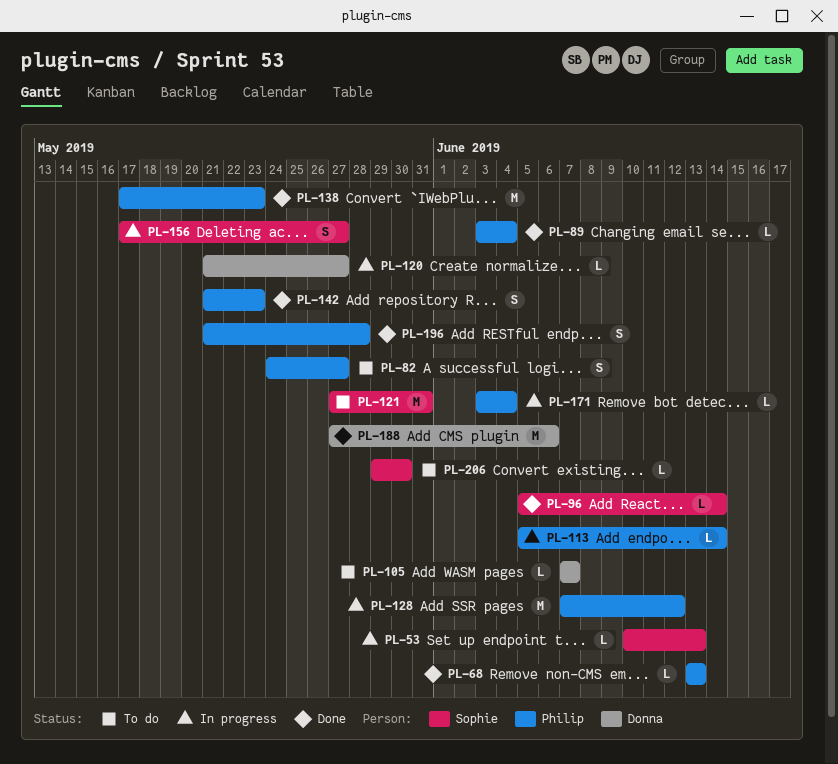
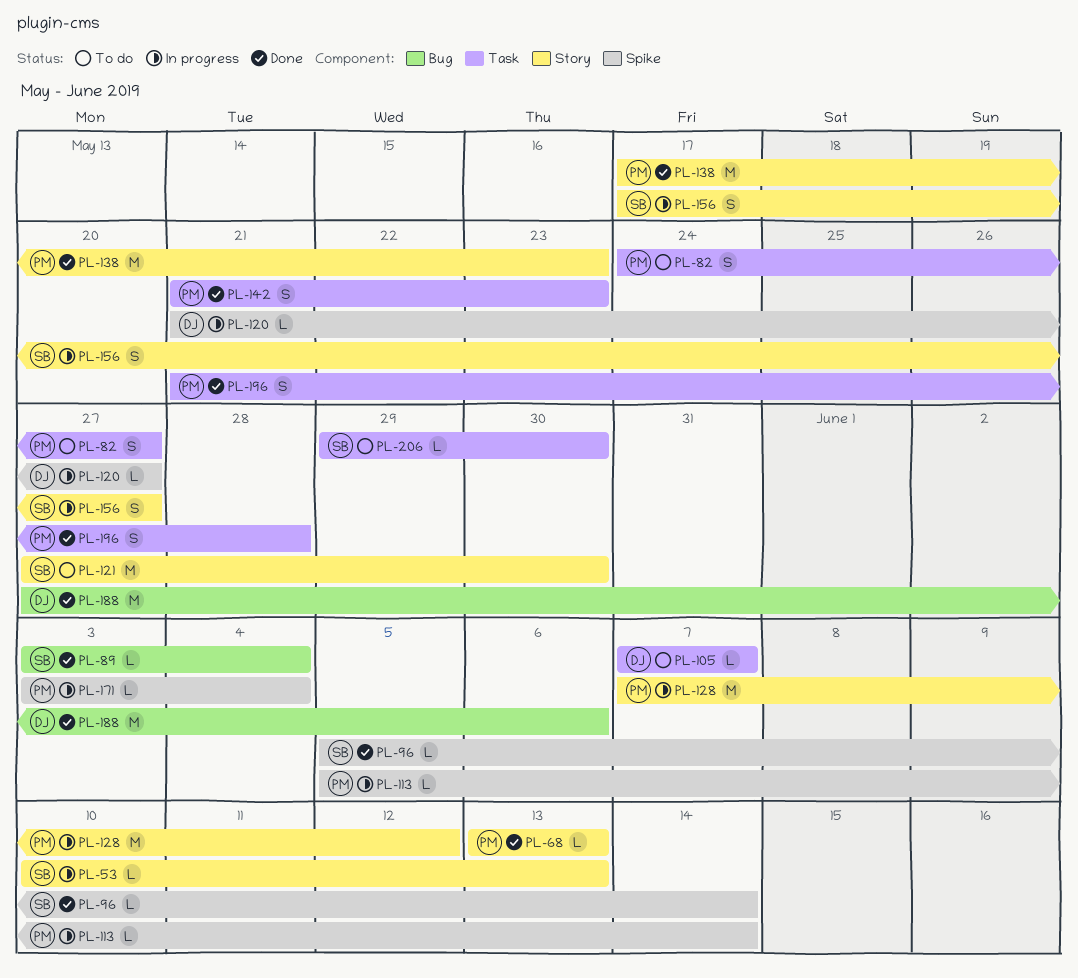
PL-89, owner: Philip -> Sophie
PL-121, due: May 31 -> May 30

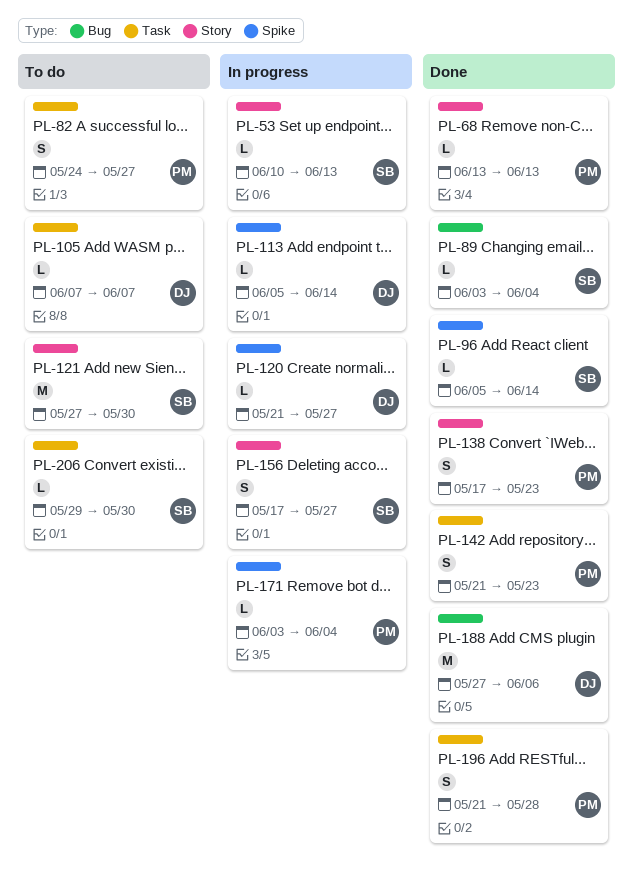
PL-113, owner: PM -> DJ
PL-128: present -> none
PL-138, estimate: M -> S

